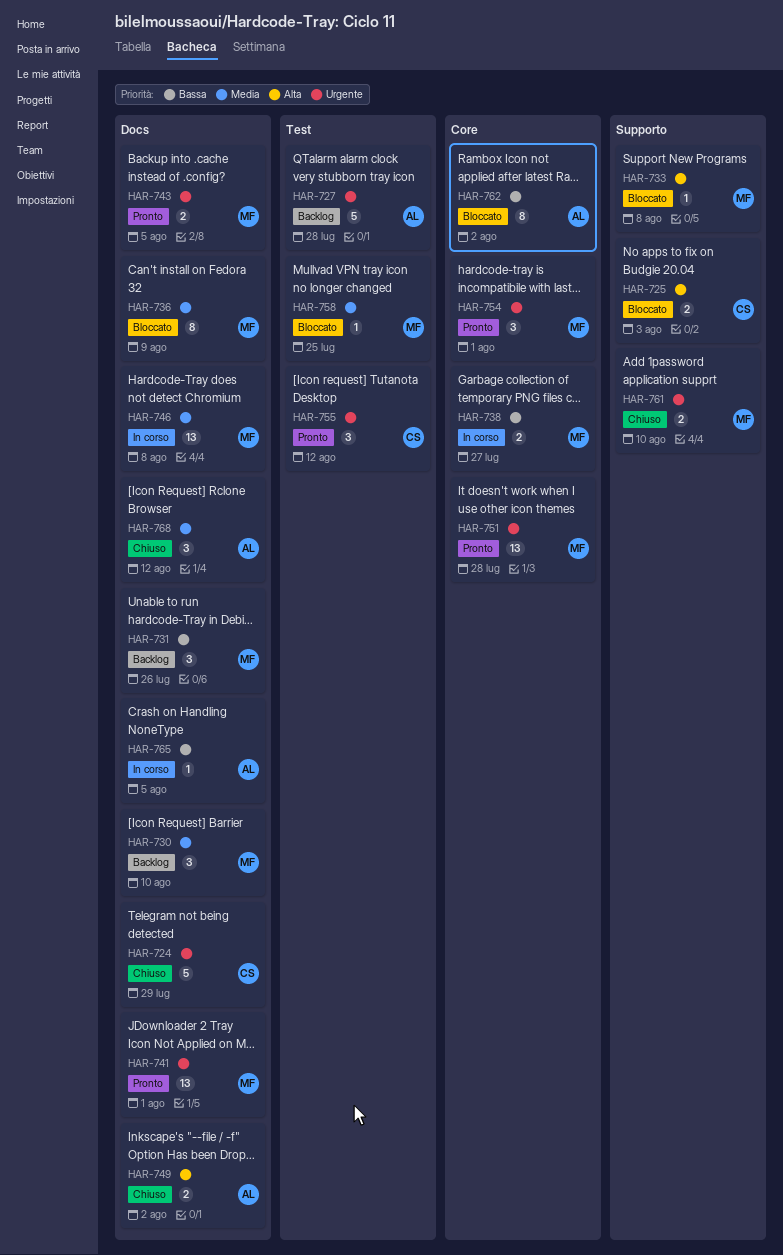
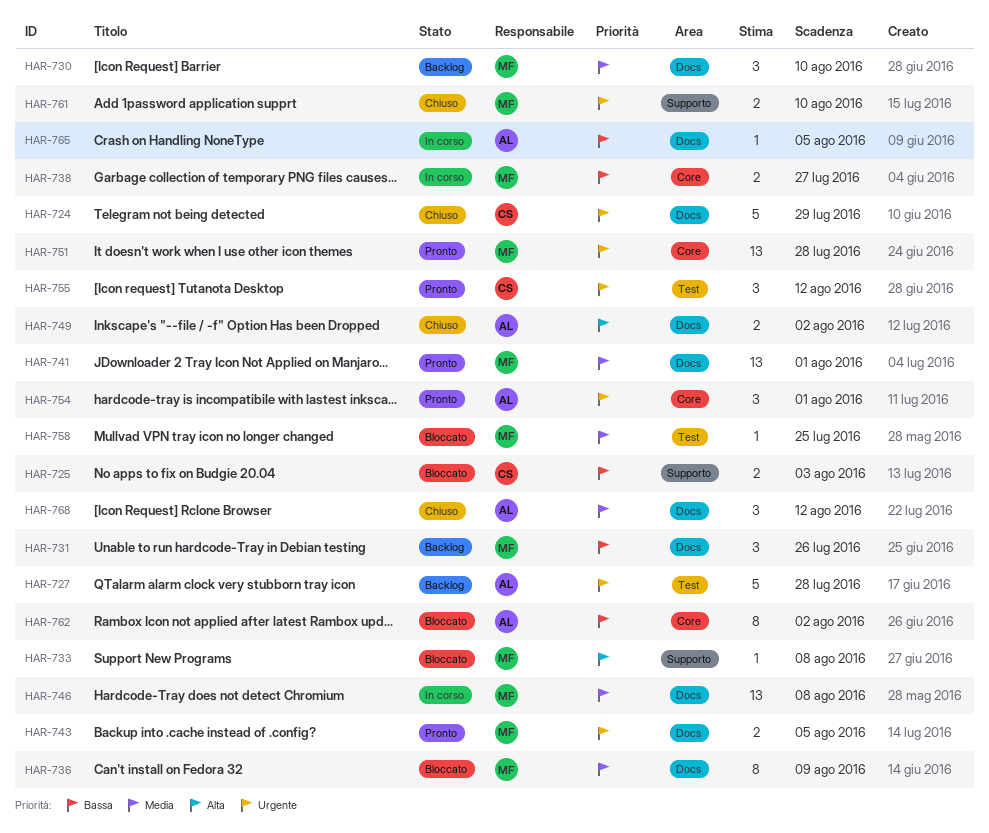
HAR-725, priority: Alta -> Bassa
HAR-741, priority: Urgente -> Media
HAR-754, owner: MF -> AL

